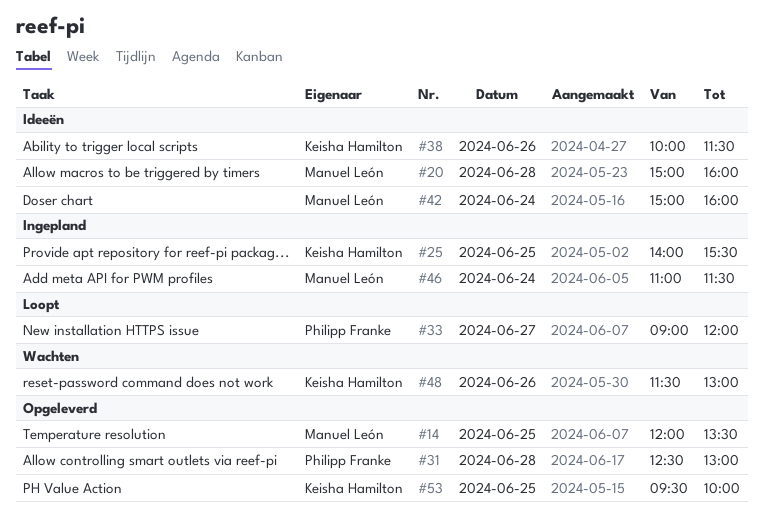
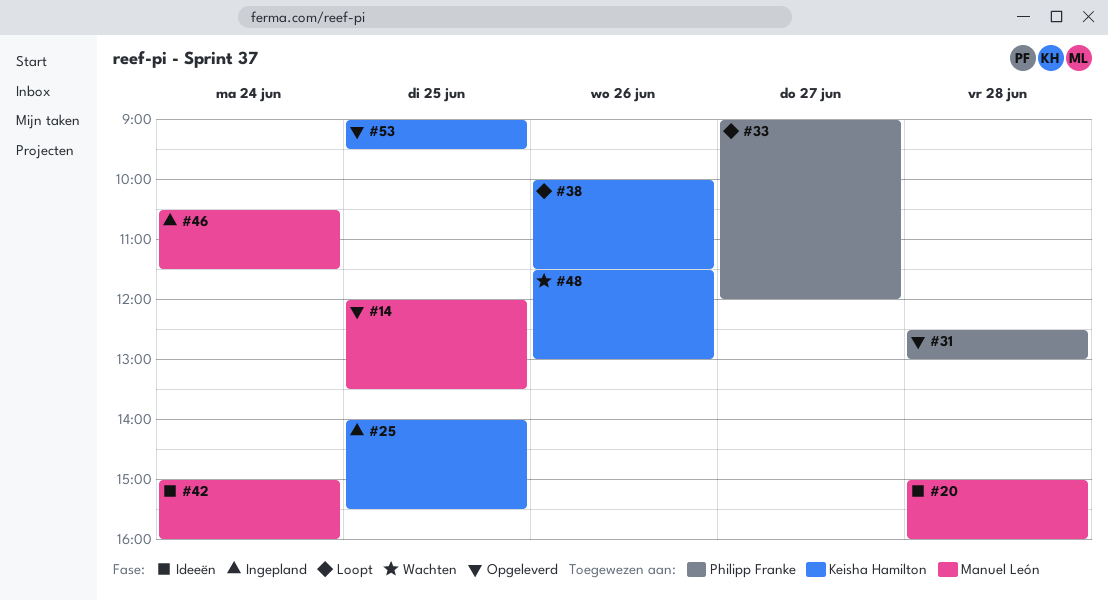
#38, status: Ideeën -> Loopt
#46, begins: 11:00 -> 10:30
#53, begins: 09:30 -> 09:00
#53, ends: 10:00 -> 09:30

